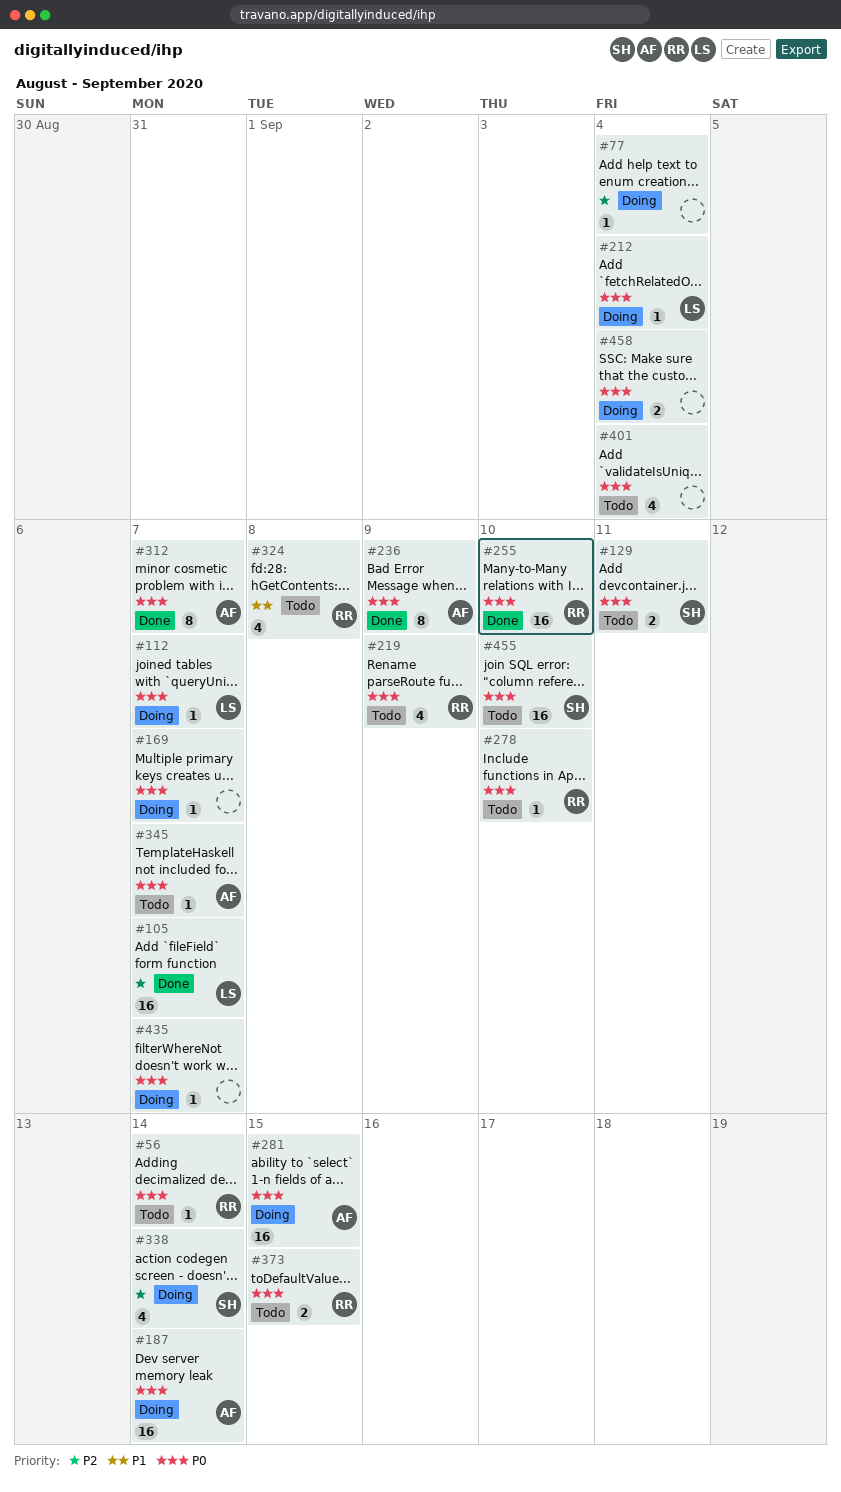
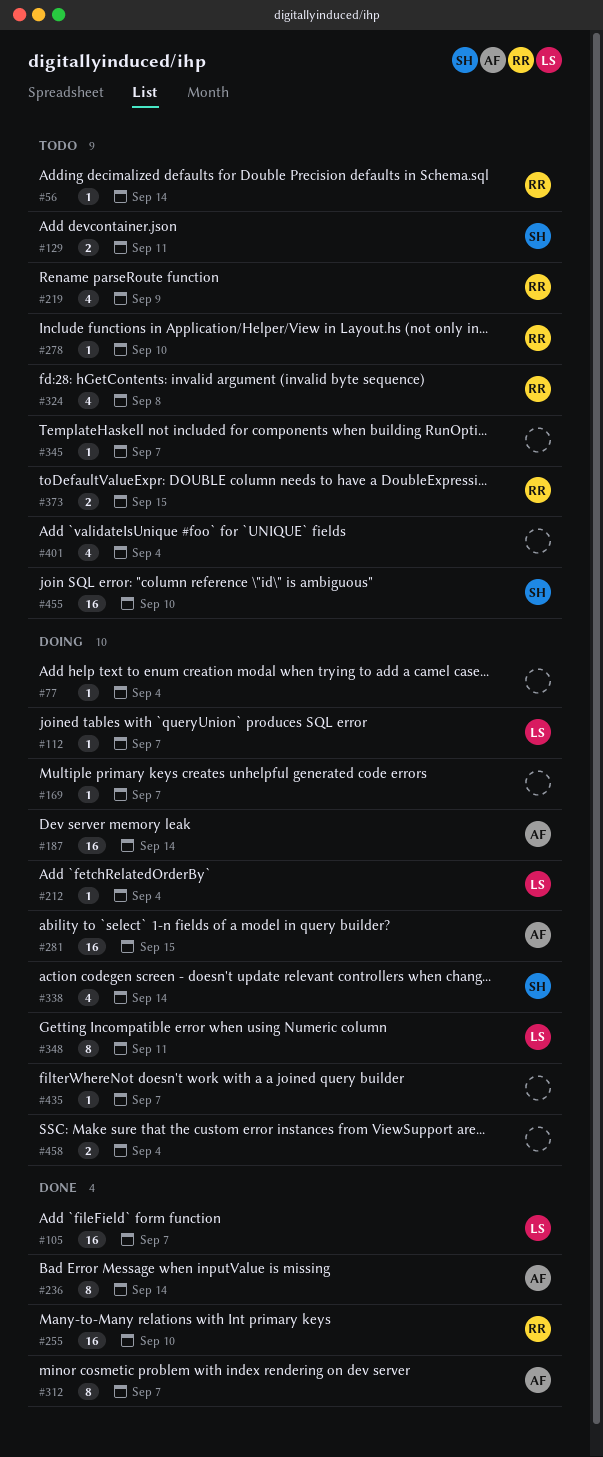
#236, due: Sep 9 -> Sep 14
#345, owner: AF -> none
#348: none -> present

